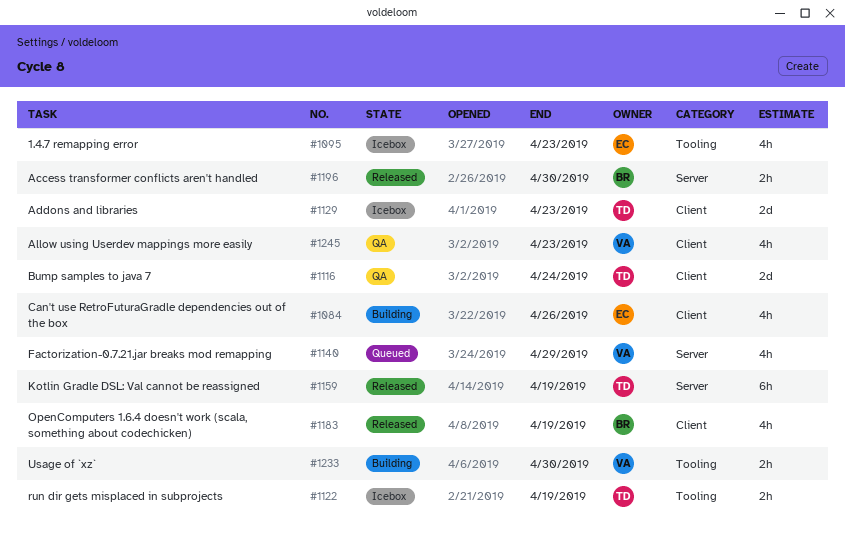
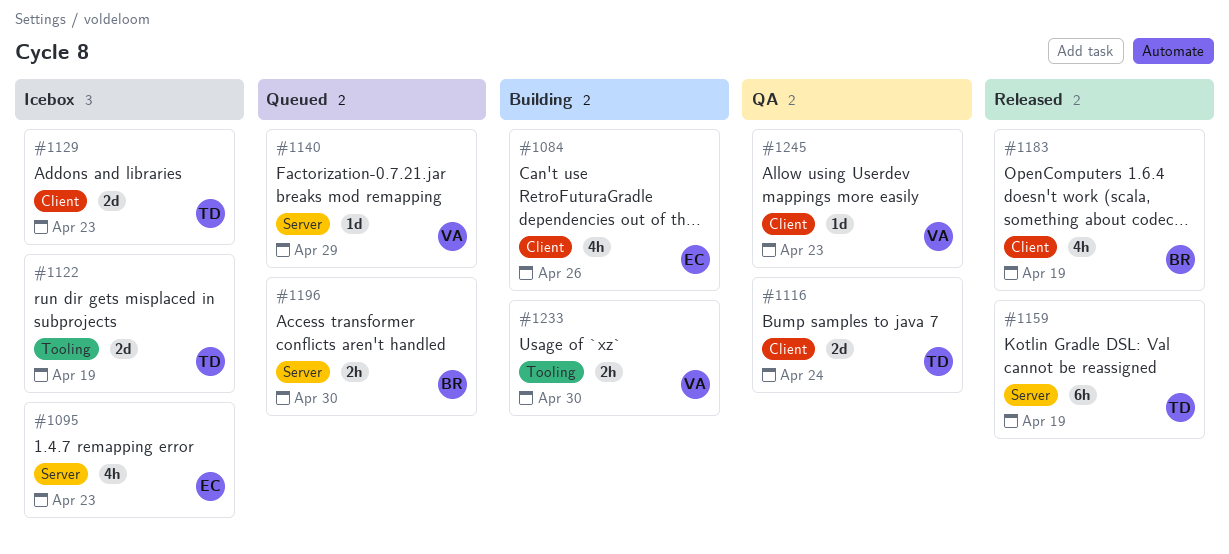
#1095, label: Tooling -> Server
#1122, estimate: 2h -> 2d
#1140, estimate: 4h -> 1d
#1196, status: Released -> Queued
#1245, estimate: 4h -> 1d

